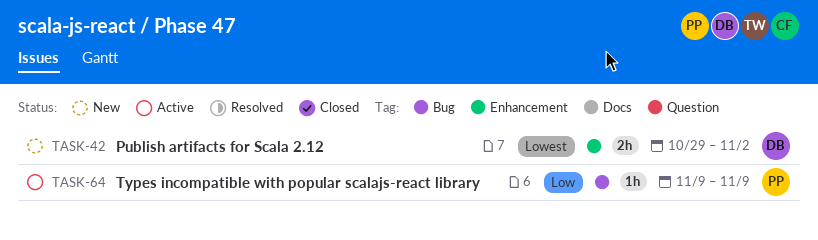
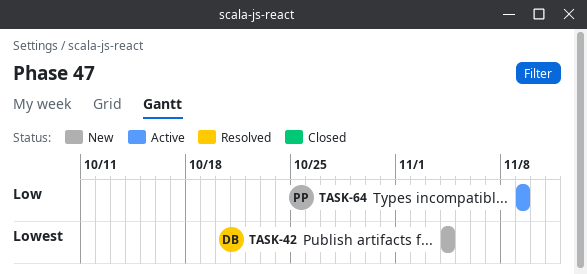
TASK-42, start: Oct 29 -> Nov 4
TASK-42, due: Nov 2 -> Nov 4

